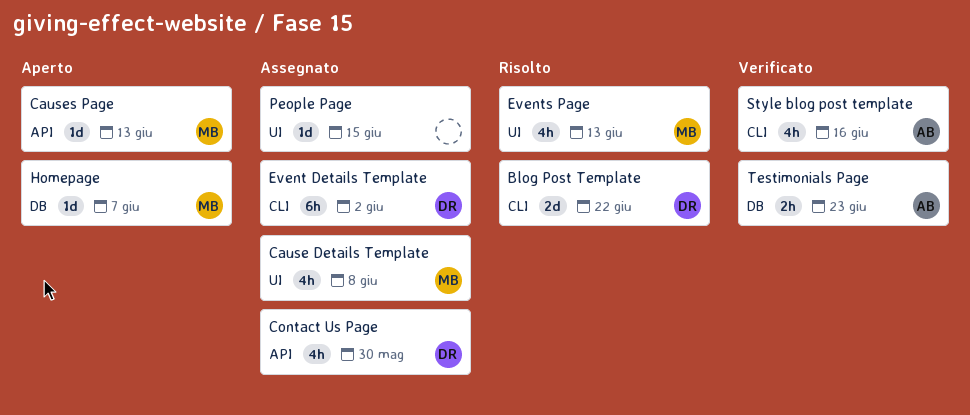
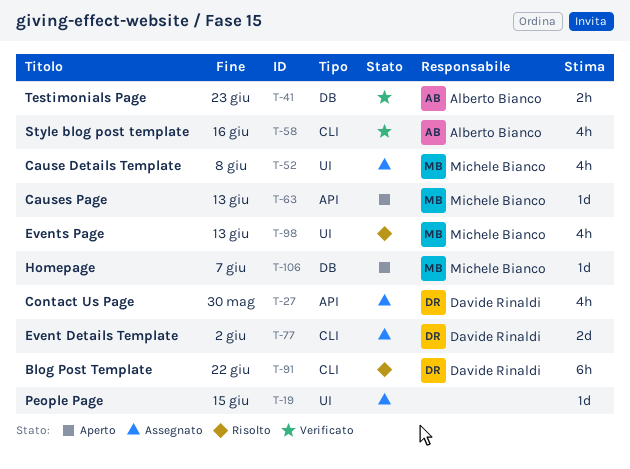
Blog Post Template, estimate: 2d -> 6h
Event Details Template, estimate: 6h -> 2d

